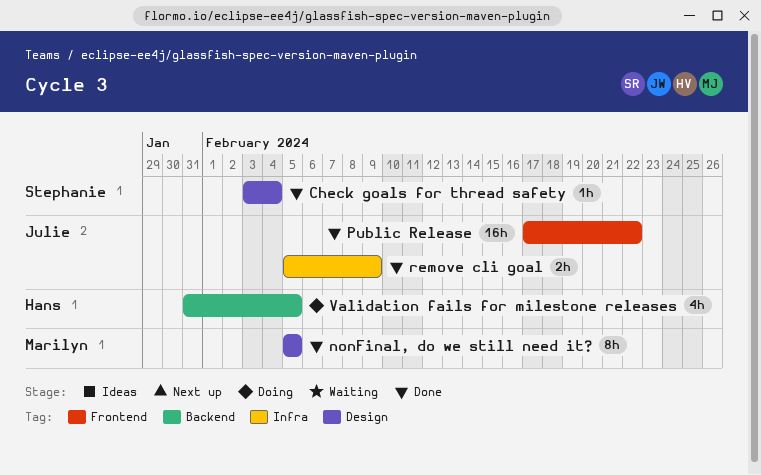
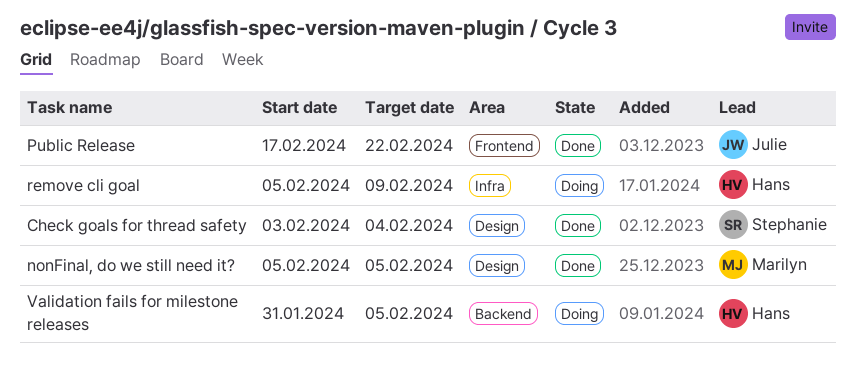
remove cli goal, status: Done -> Doing
remove cli goal, owner: Julie -> Hans

